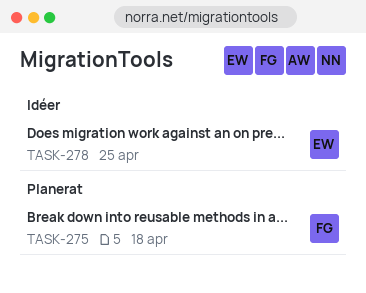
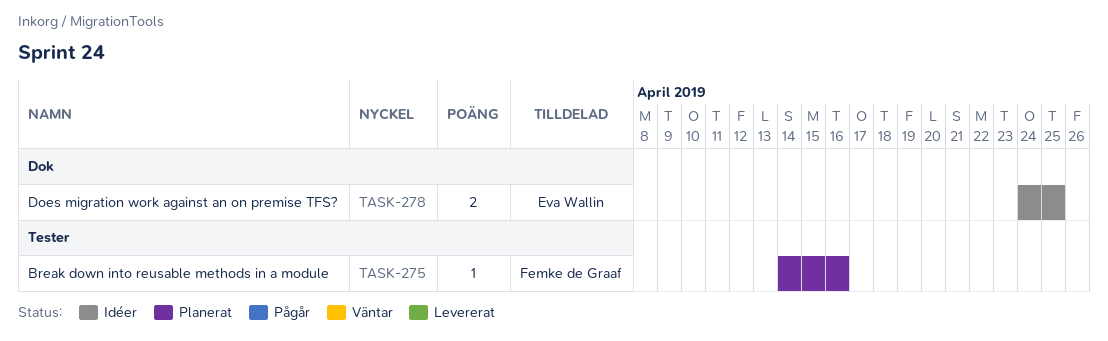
TASK-275, due: Apr 18 -> Apr 16

